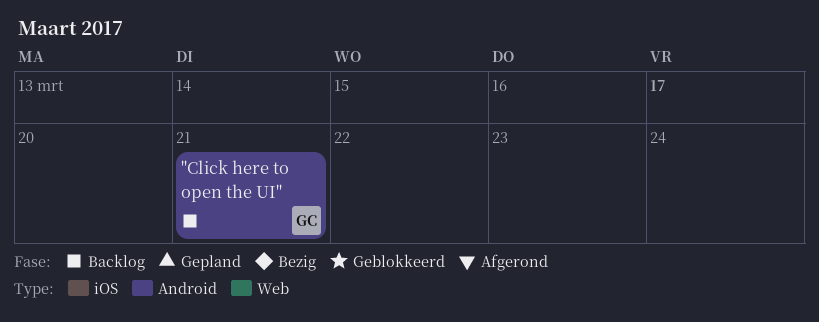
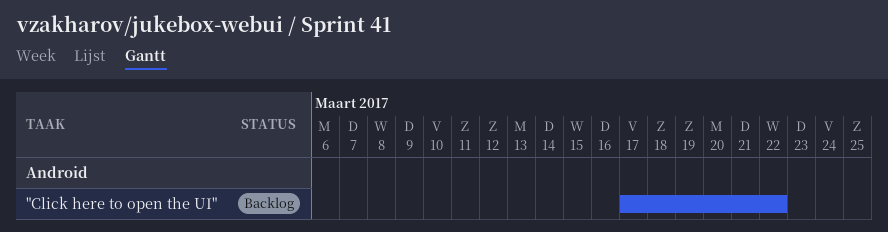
"Click here to open the UI", due: Mar 21 -> Mar 22

